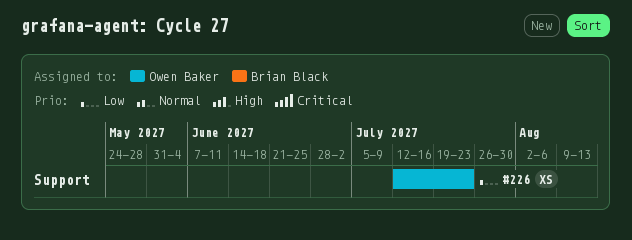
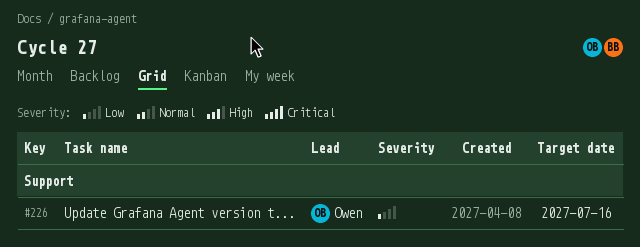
#226, due: Jul 23 -> Jul 16

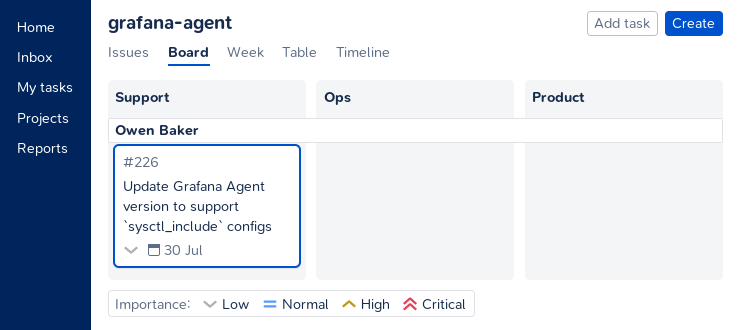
#226, due: Jul 16 -> Jul 30

